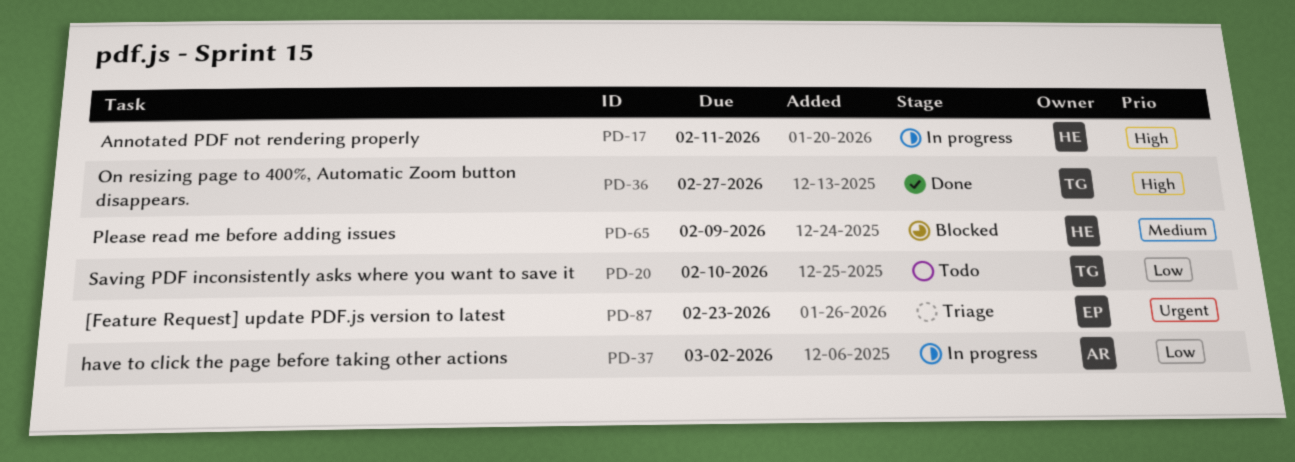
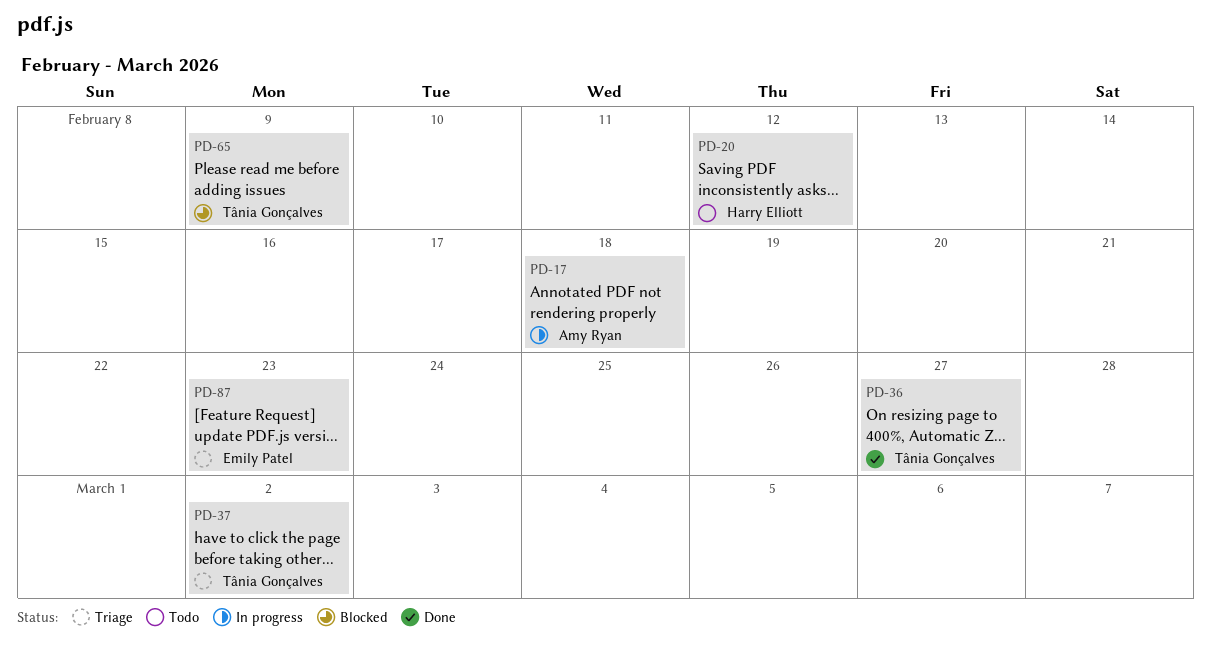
PD-17, owner: Harry Elliott -> Amy Ryan
PD-17, due: Feb 11 -> Feb 18
PD-20, owner: Tânia Gonçalves -> Harry Elliott
PD-20, due: Feb 10 -> Feb 12
PD-37, status: In progress -> Triage
PD-37, owner: Amy Ryan -> Tânia Gonçalves
PD-65, owner: Harry Elliott -> Tânia Gonçalves

